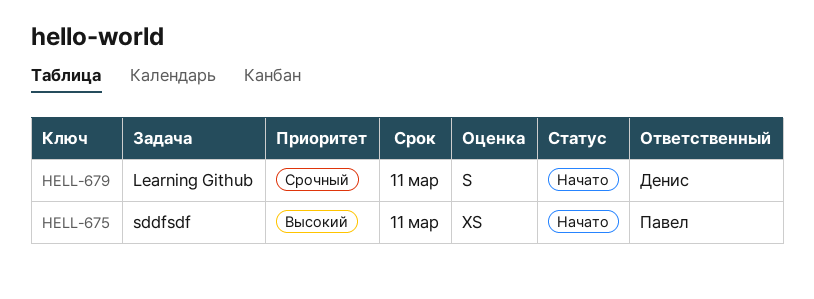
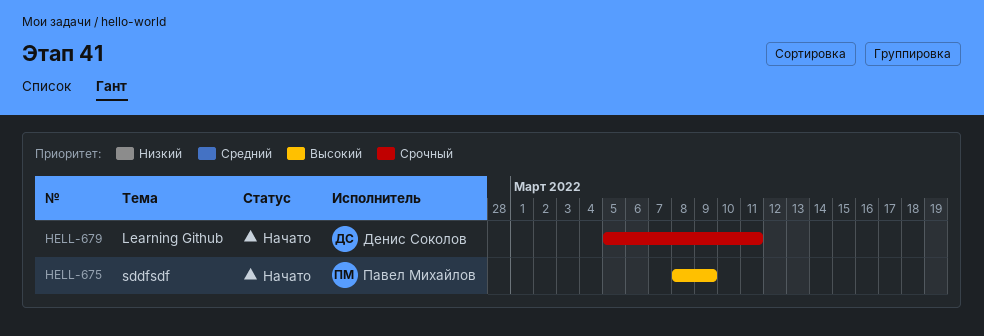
HELL-675, due: Mar 11 -> Mar 9

